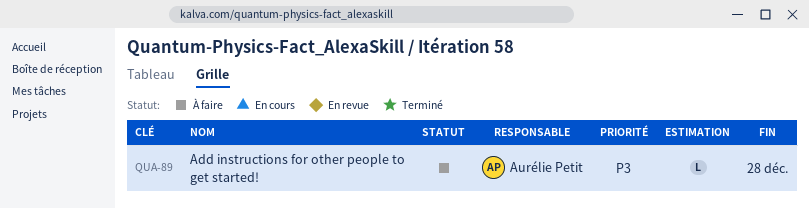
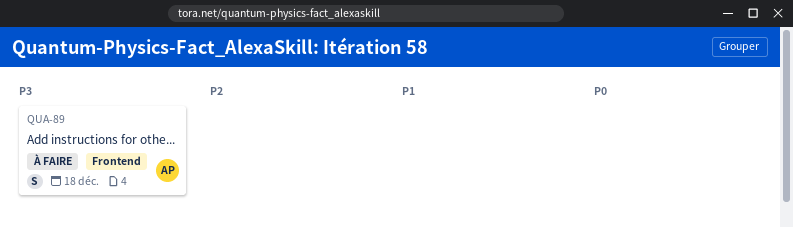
QUA-89, estimate: L -> S
QUA-89, due: Dec 28 -> Dec 18

